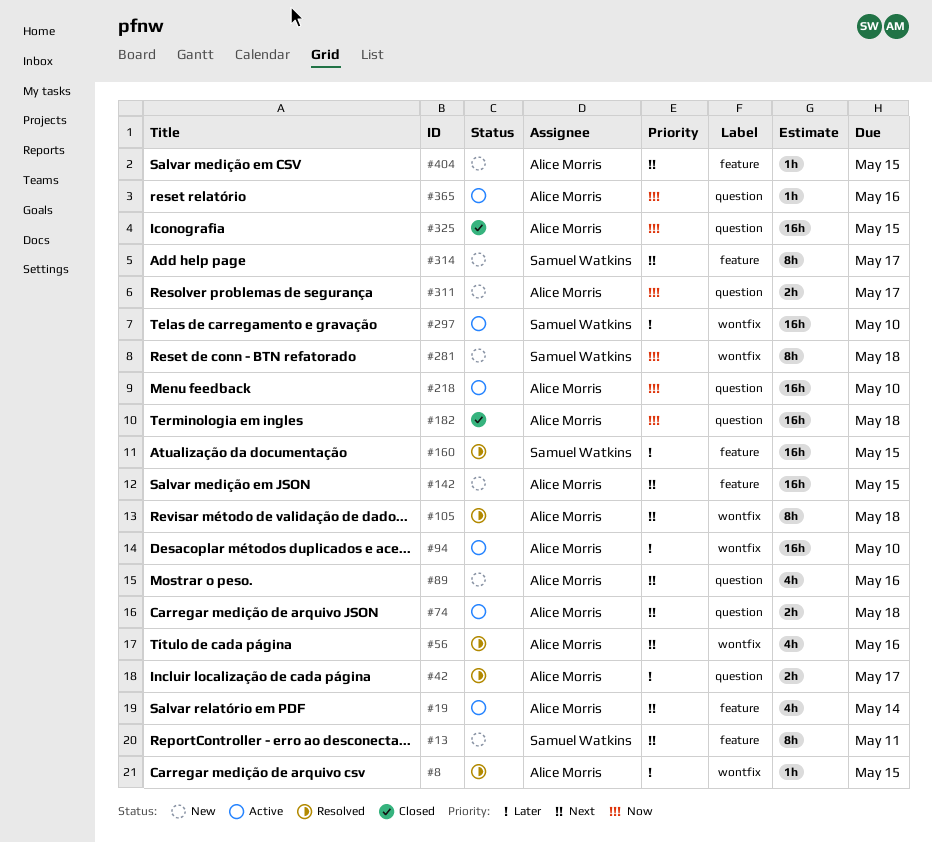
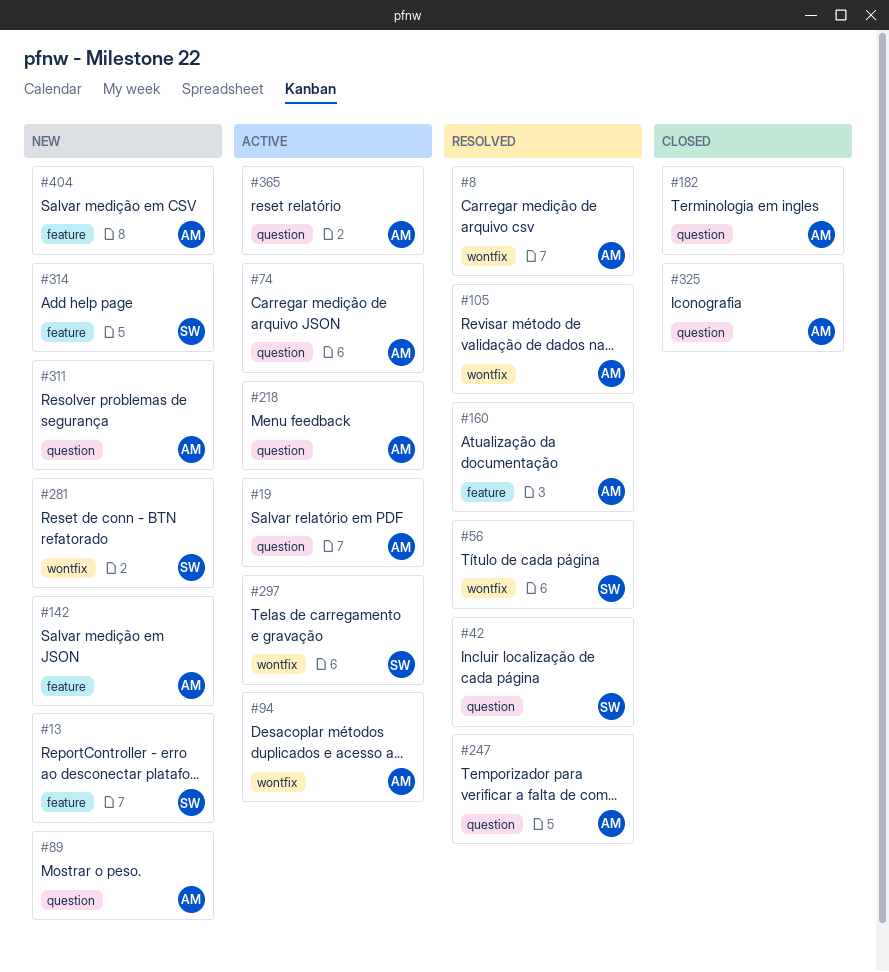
#19, label: feature -> question
#42, owner: Alice Morris -> Samuel Watkins
#56, owner: Alice Morris -> Samuel Watkins
#160, owner: Samuel Watkins -> Alice Morris
#247: none -> present

